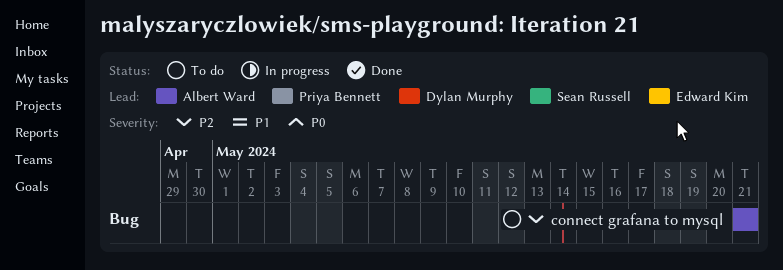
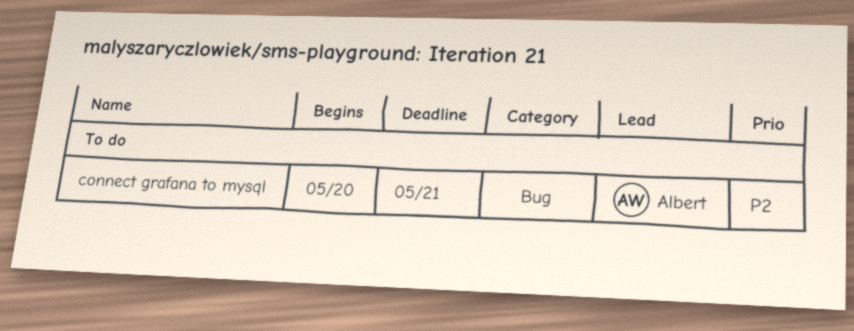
connect grafana to mysql, start: May 21 -> May 20

